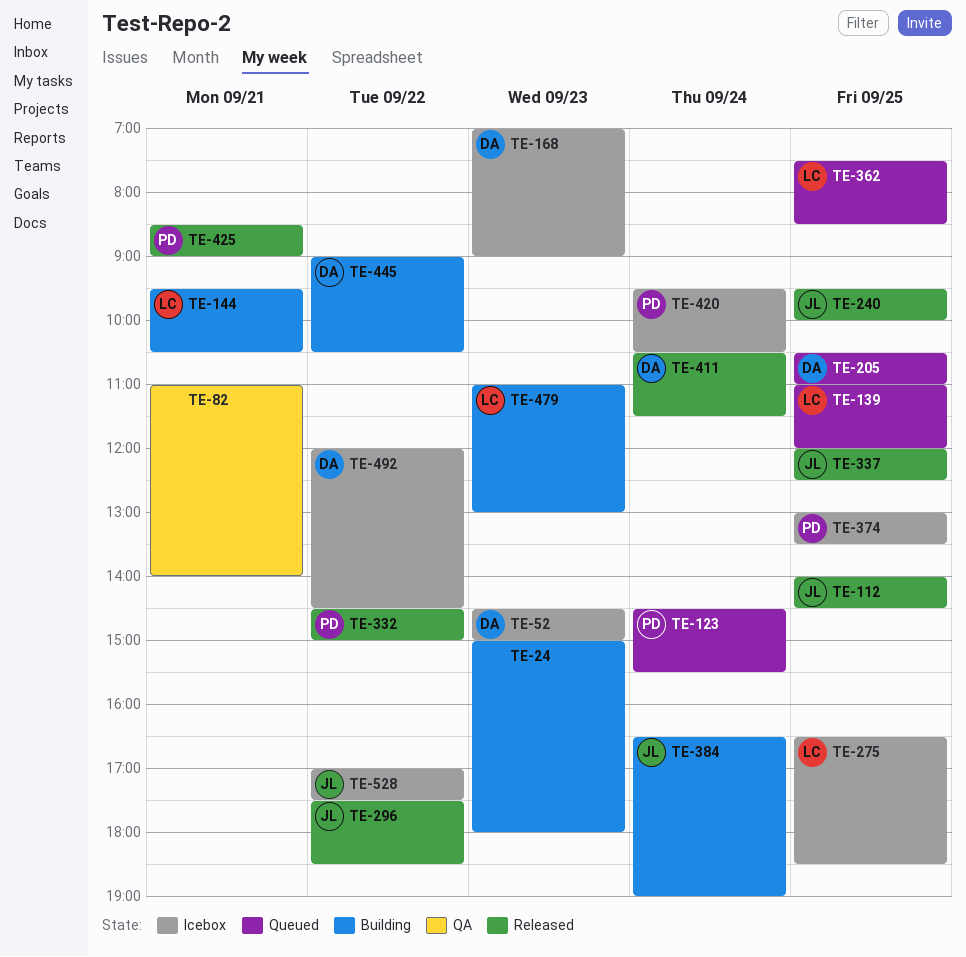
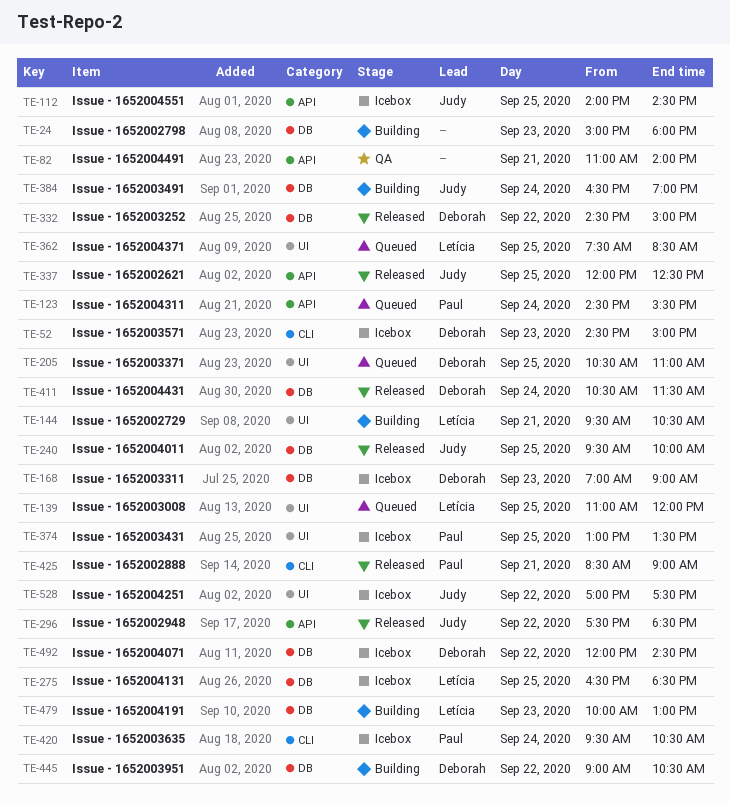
TE-112, status: Released -> Icebox
TE-332, owner: Paul -> Deborah
TE-479, begins: 11:00 -> 10:00

